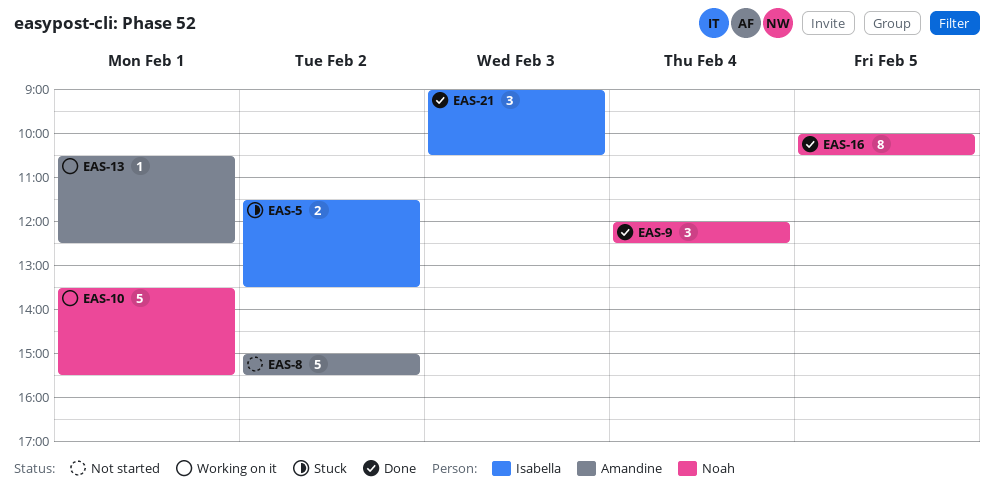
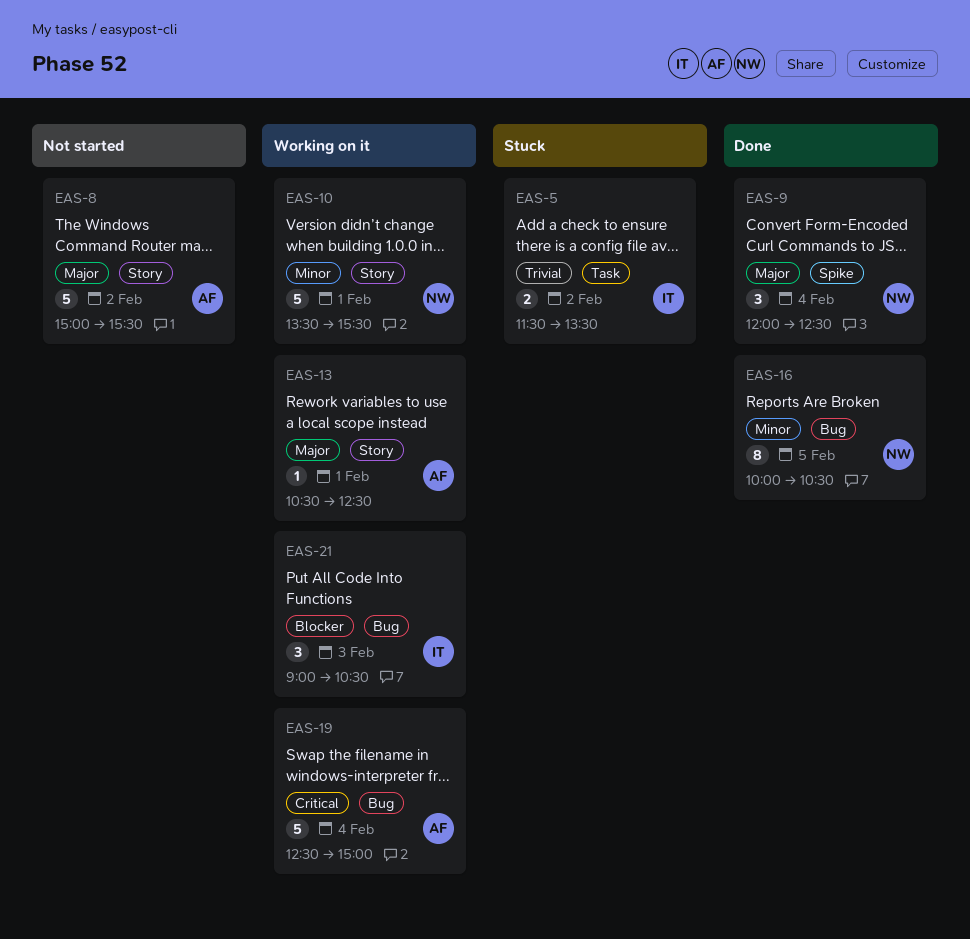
EAS-19: none -> present
EAS-21, status: Done -> Working on it

